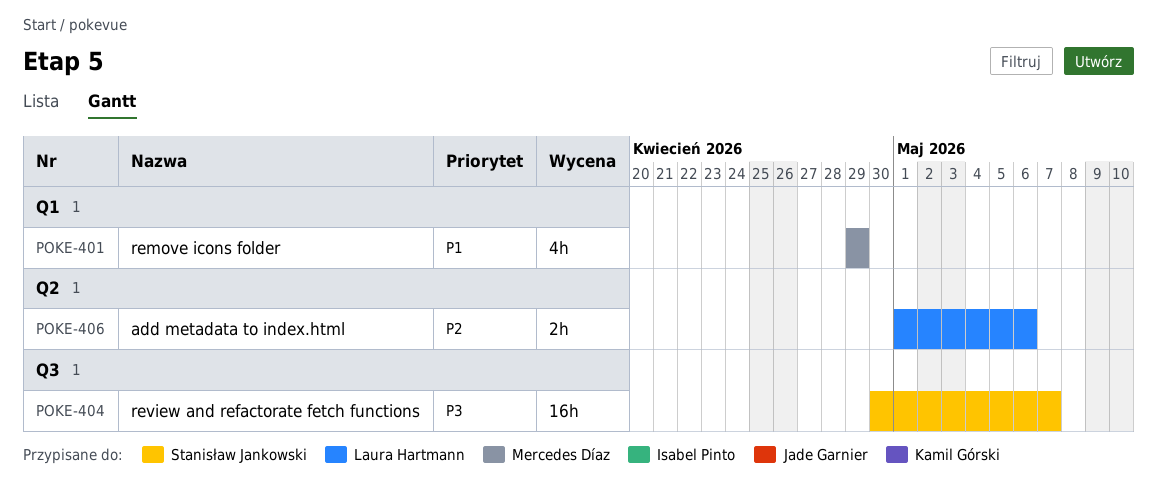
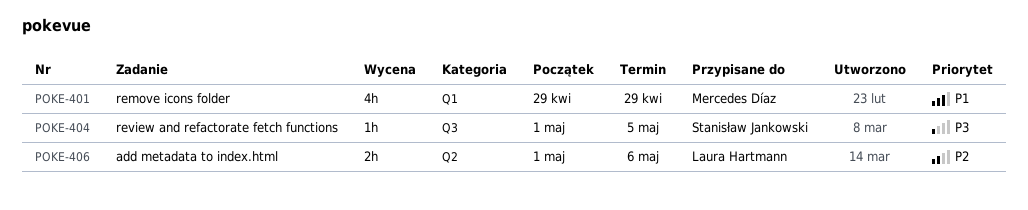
POKE-404, estimate: 16h -> 1h
POKE-404, start: Apr 30 -> May 1
POKE-404, due: May 7 -> May 5

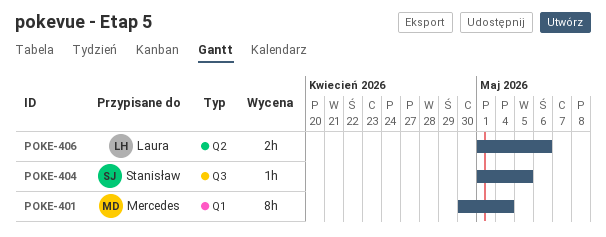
POKE-401, estimate: 4h -> 8h
POKE-401, start: Apr 29 -> Apr 30
POKE-401, due: Apr 29 -> May 4

